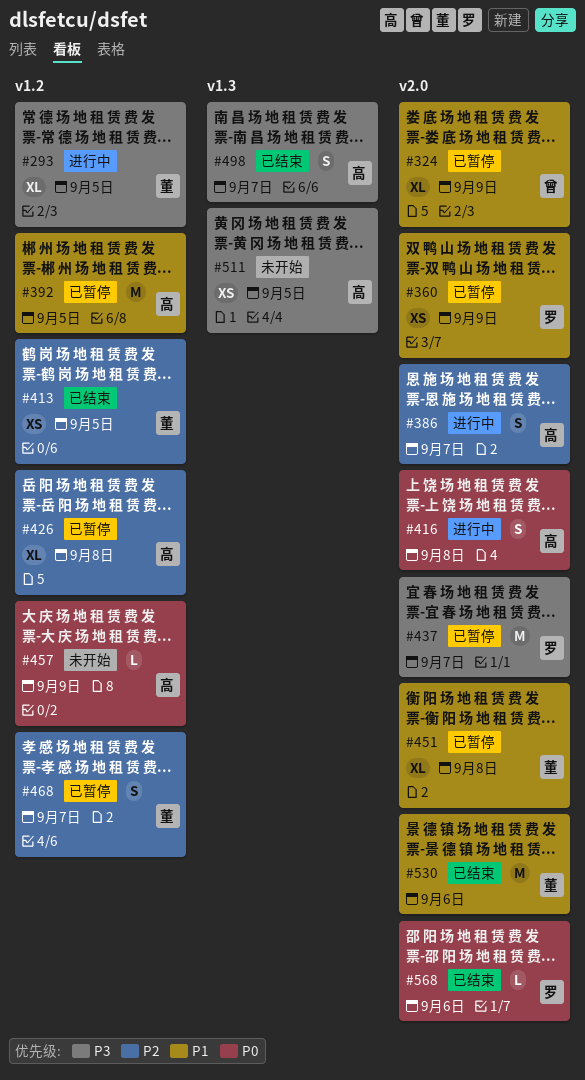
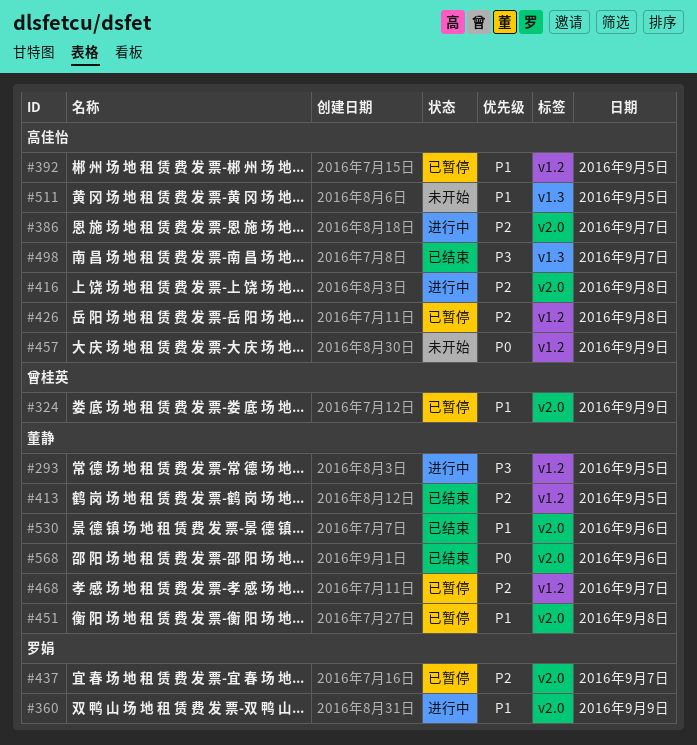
#360, status: 已暂停 -> 进行中
#416, priority: P0 -> P2
#437, priority: P3 -> P2
#511, priority: P3 -> P1
#568, owner: 罗娟 -> 董静

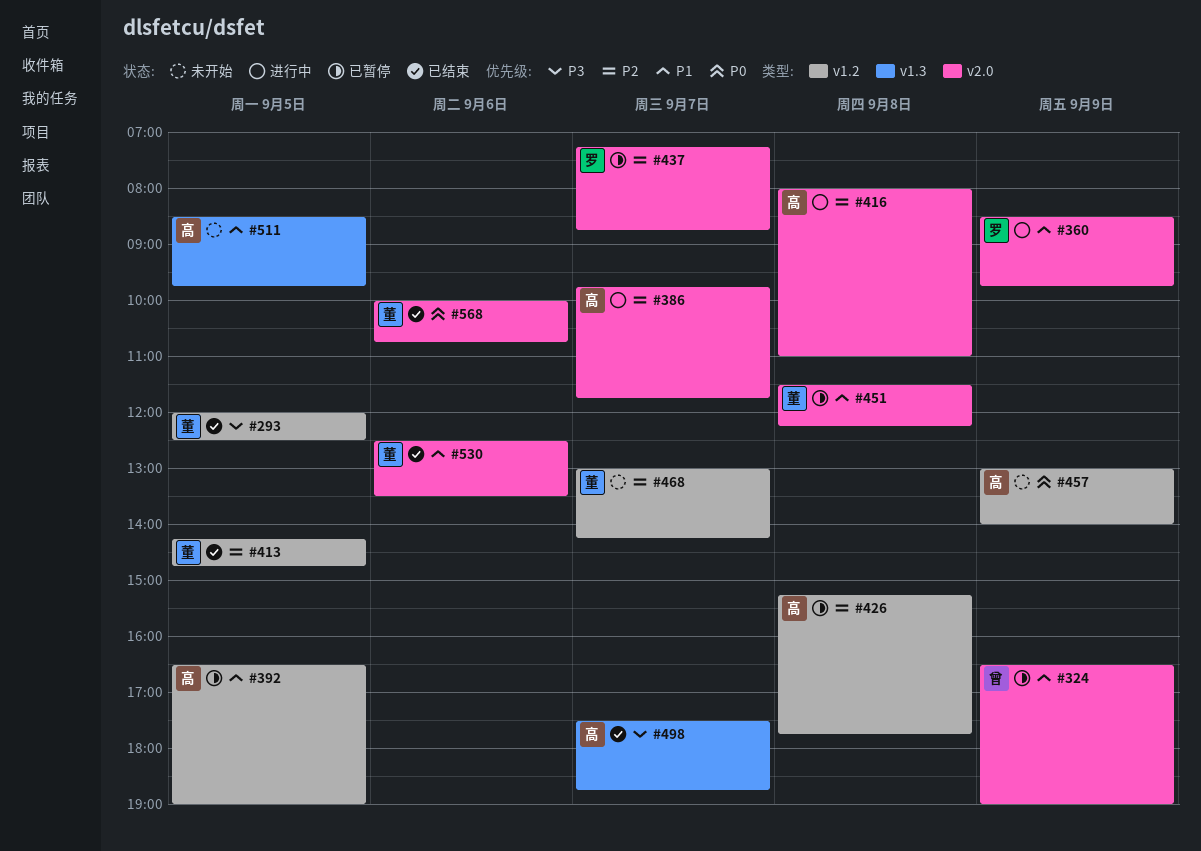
#293, status: 进行中 -> 已结束
#468, status: 已暂停 -> 未开始

